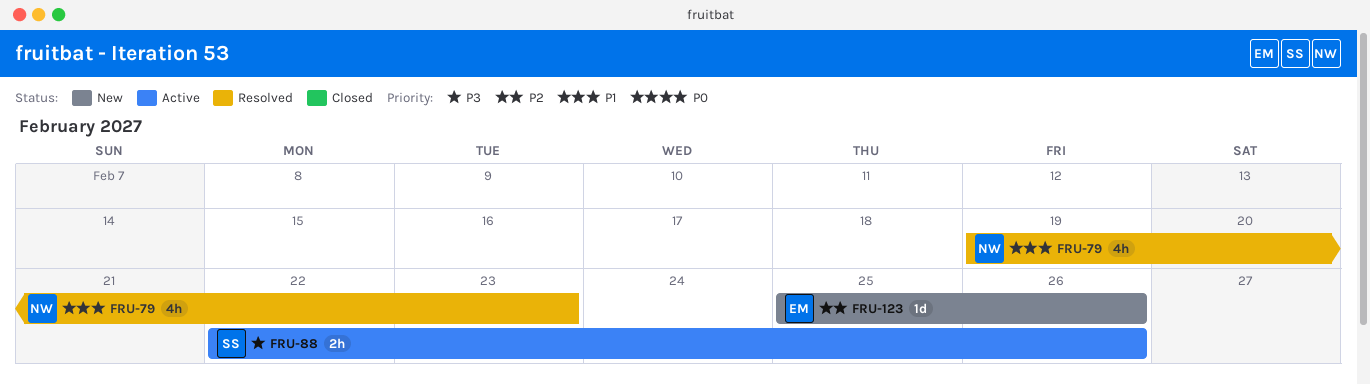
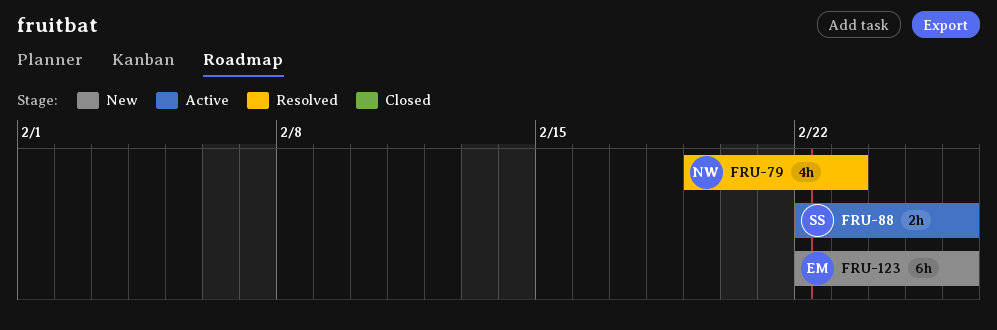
FRU-123, estimate: 1d -> 6h
FRU-123, start: Feb 25 -> Feb 22

